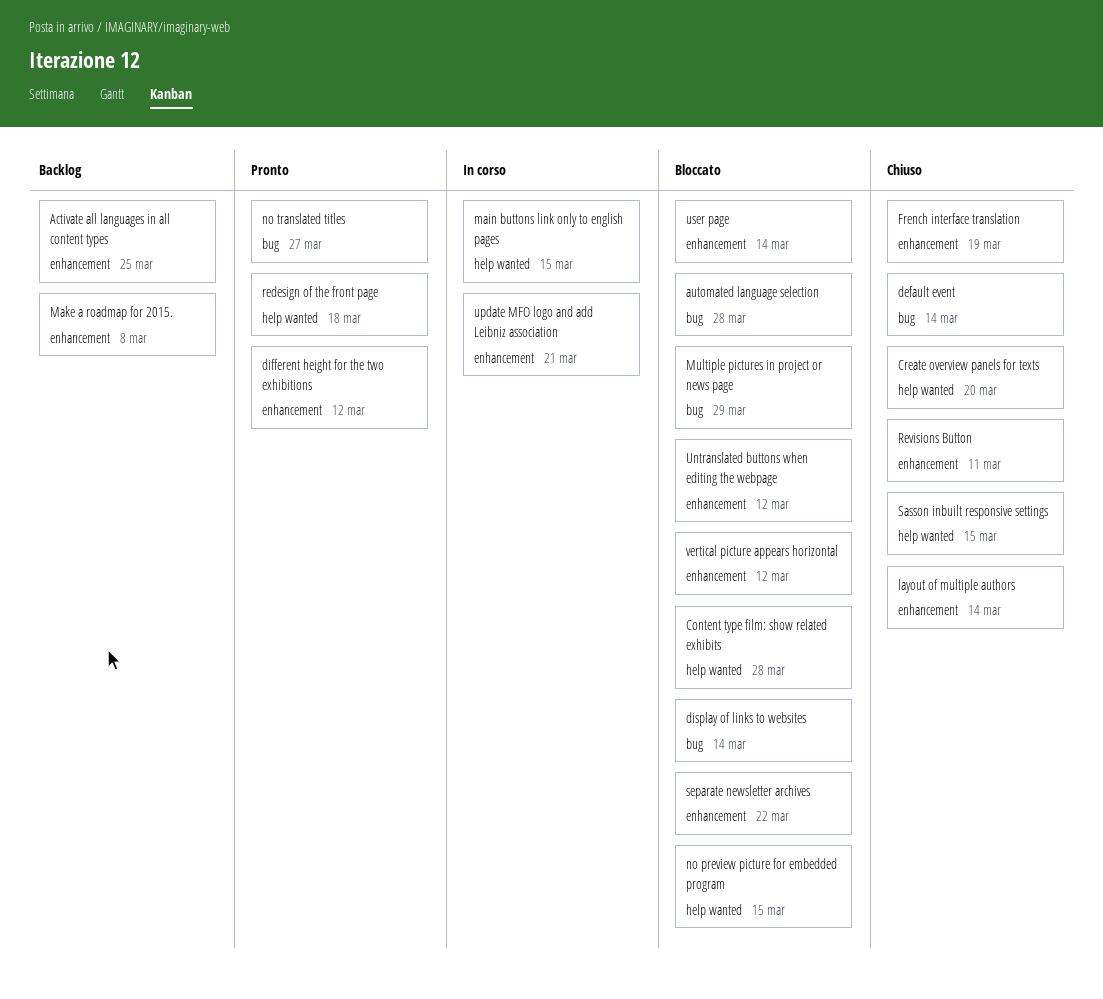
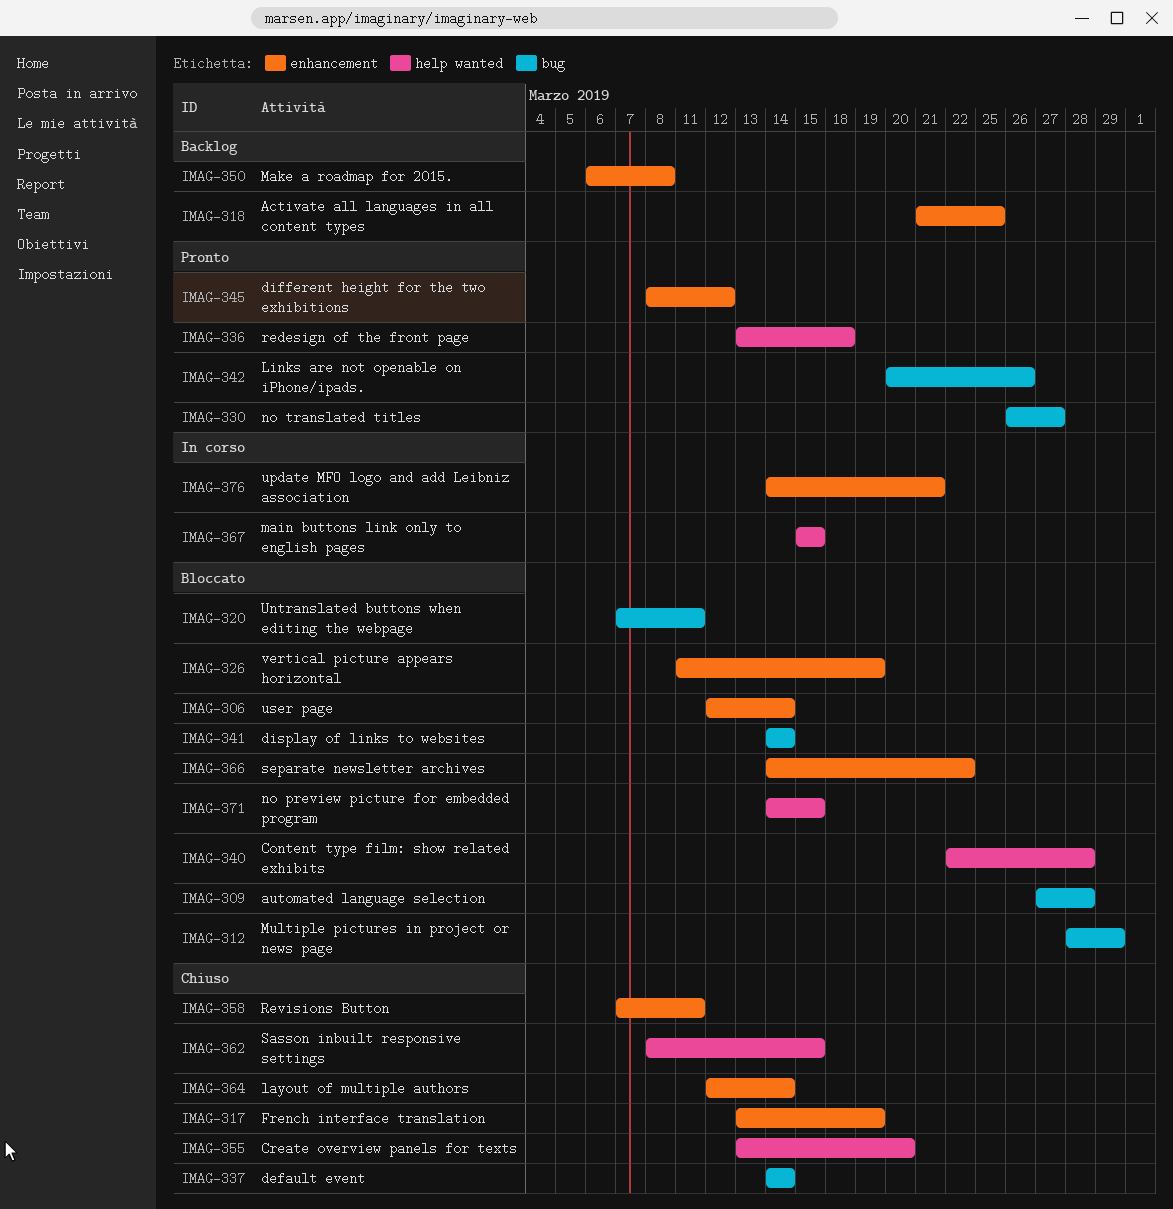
Links are not openable on iPhone/ipads.: none -> present
Untranslated buttons when editing the webpage, label: enhancement -> bug
Untranslated buttons when editing the webpage, due: Mar 12 -> Mar 11
vertical picture appears horizontal, due: Mar 12 -> Mar 19

